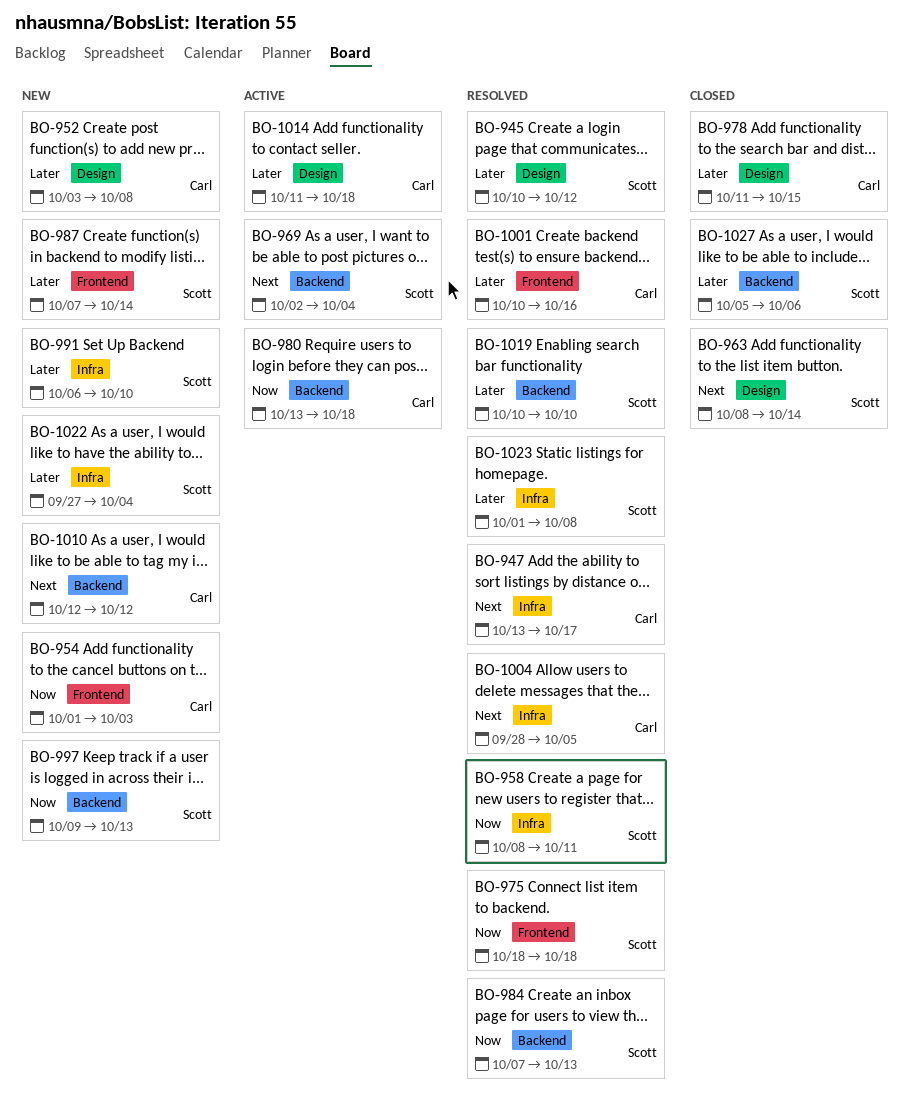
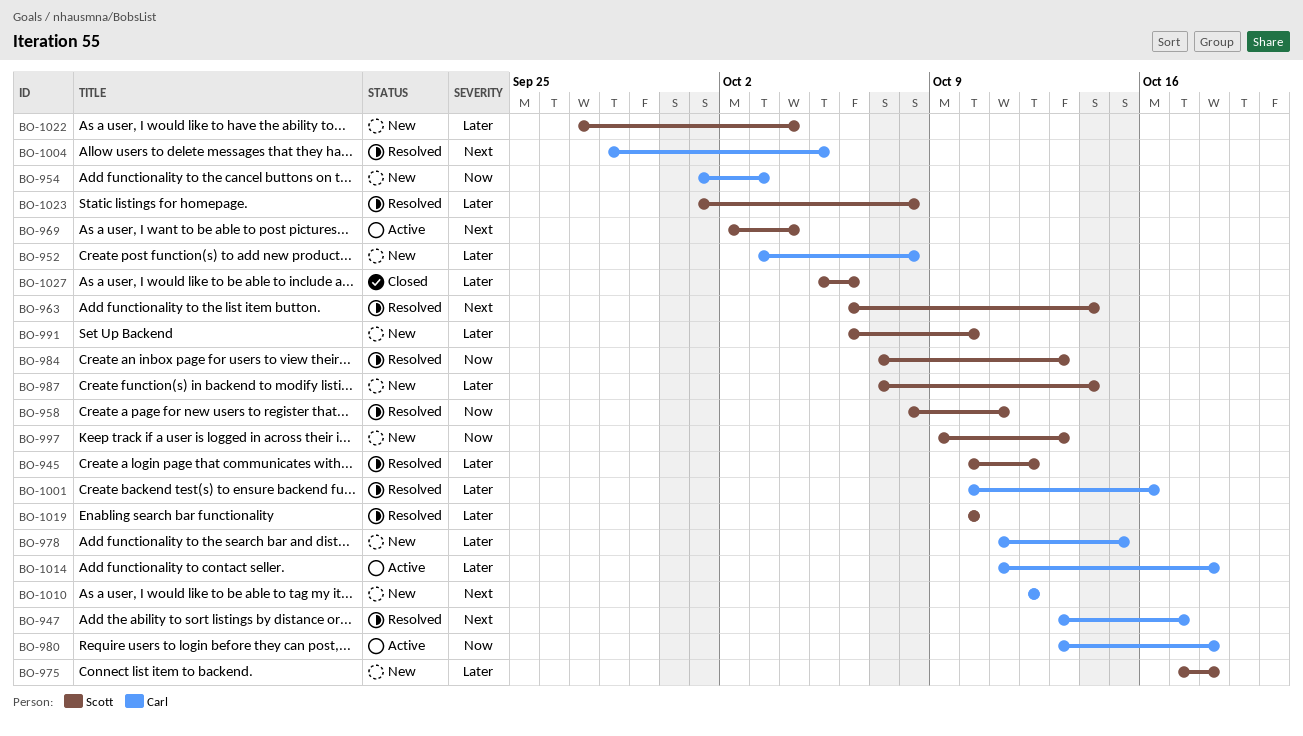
BO-963, status: Closed -> Resolved
BO-963, start: Oct 8 -> Oct 6
BO-975, status: Resolved -> New
BO-975, priority: Now -> Later
BO-975, start: Oct 18 -> Oct 17
BO-978, status: Closed -> New

